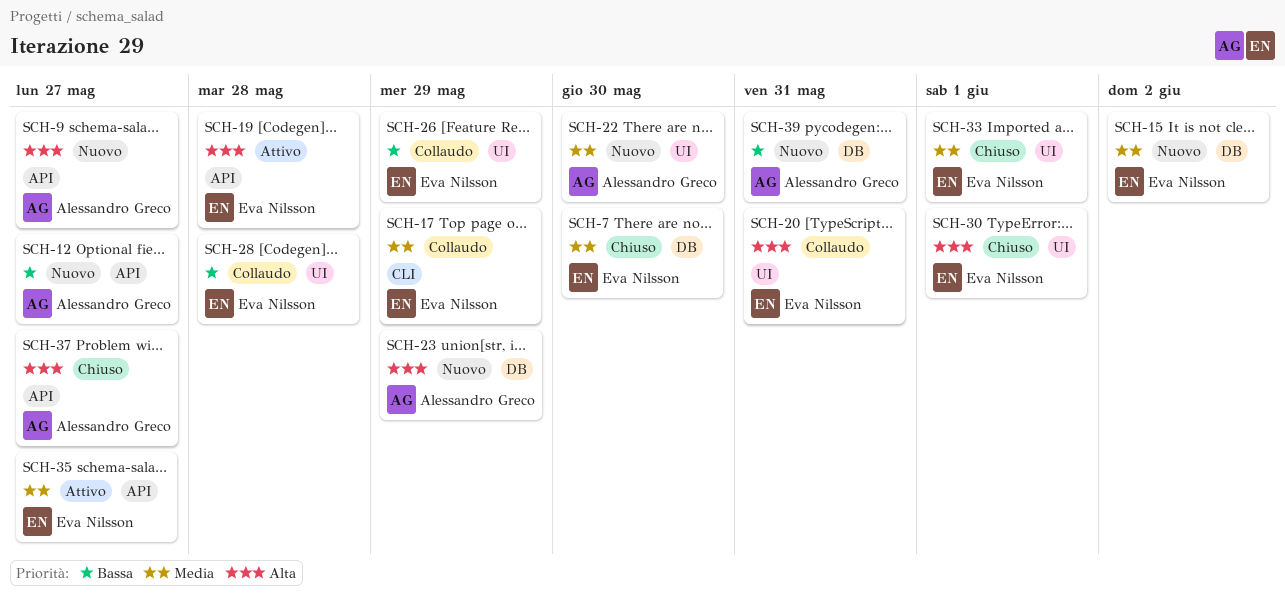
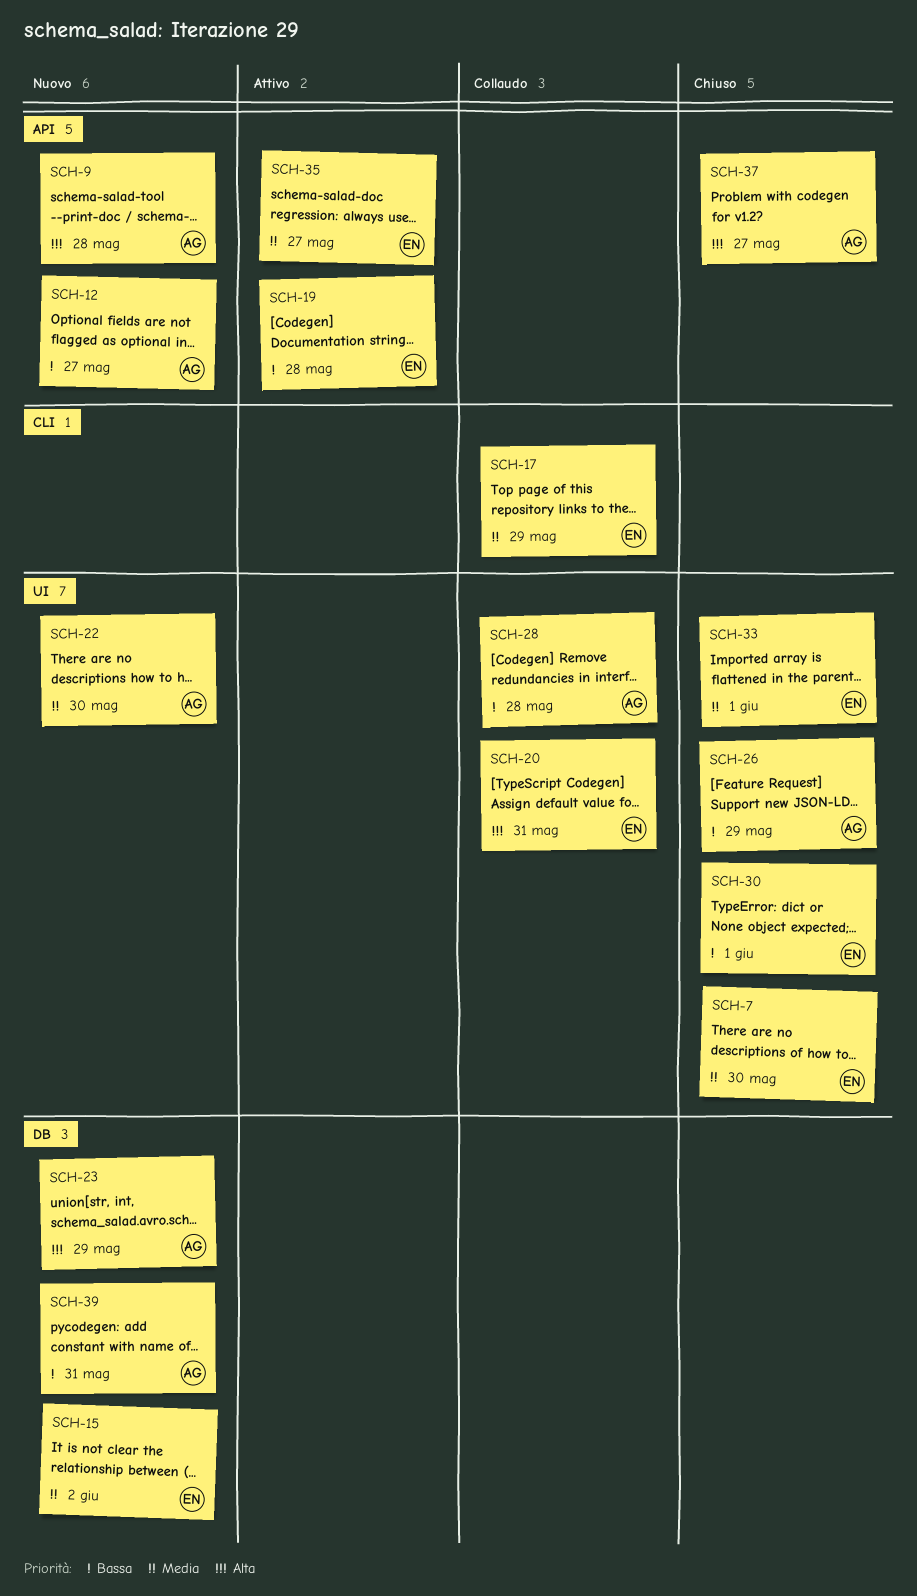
SCH-7, label: DB -> UI
SCH-9, due: May 27 -> May 28
SCH-19, priority: Alta -> Bassa
SCH-26, status: Collaudo -> Chiuso
SCH-26, owner: Eva Nilsson -> Alessandro Greco
SCH-28, owner: Eva Nilsson -> Alessandro Greco
SCH-30, priority: Alta -> Bassa

